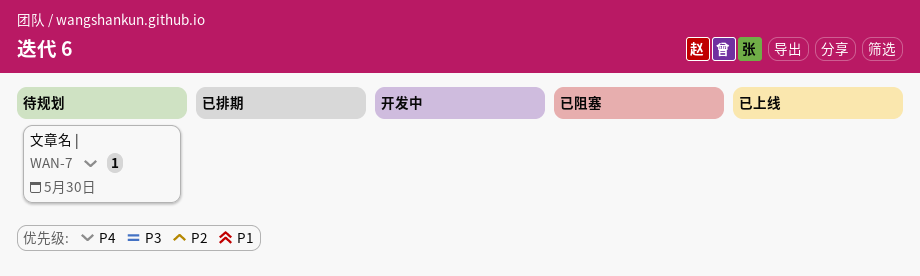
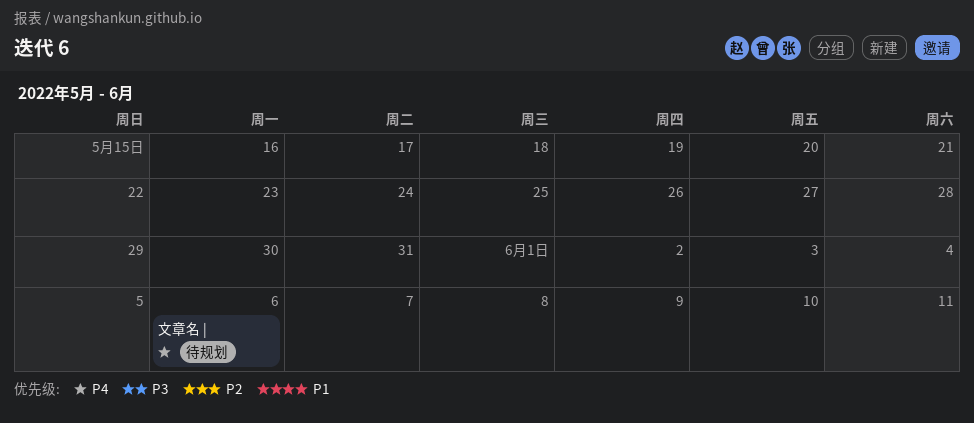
文章名 |, due: May 30 -> Jun 6

